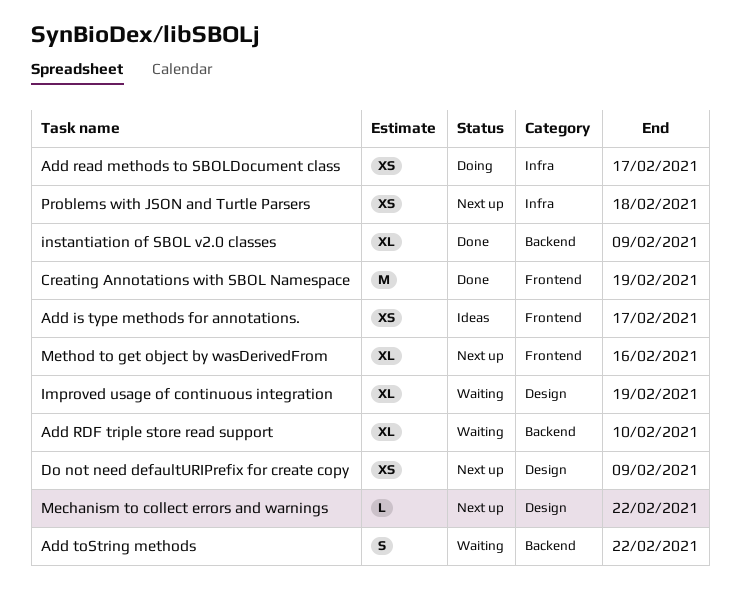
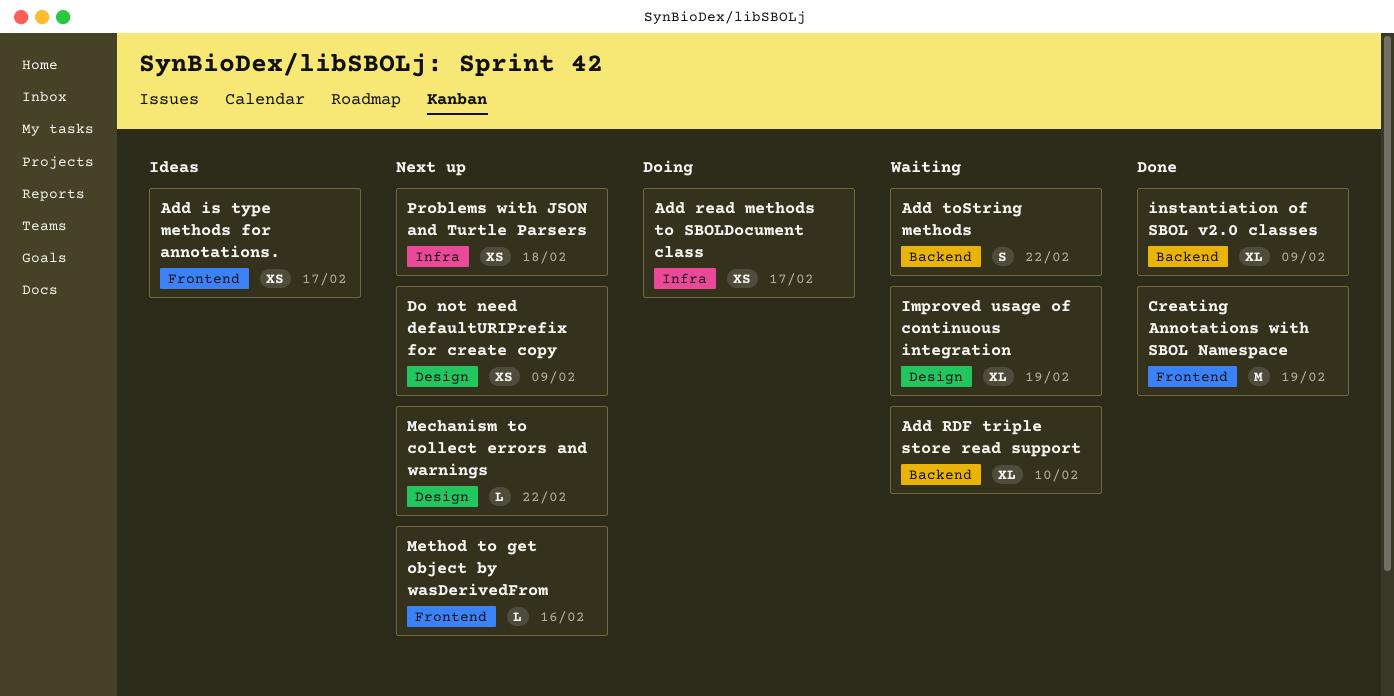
Method to get object by wasDerivedFrom, estimate: XL -> L

